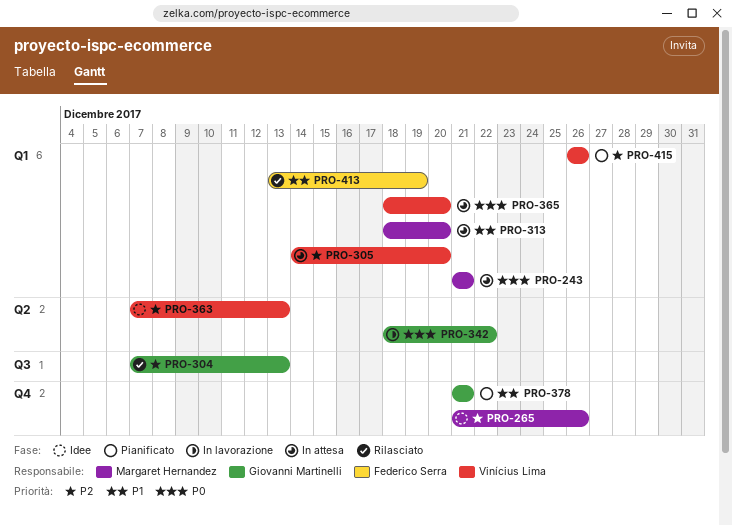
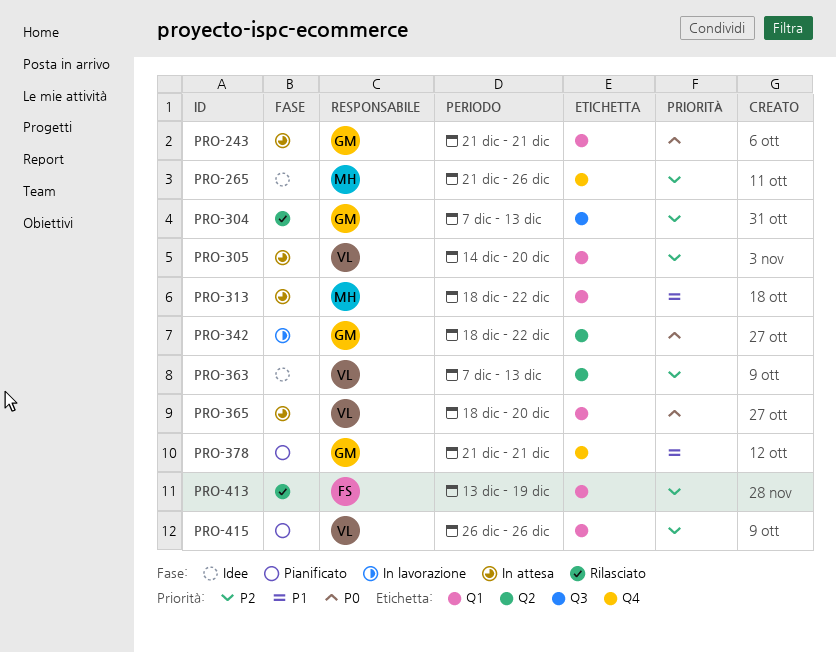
PRO-243, owner: Margaret Hernandez -> Giovanni Martinelli
PRO-313, due: Dec 20 -> Dec 22
PRO-413, priority: P1 -> P2

